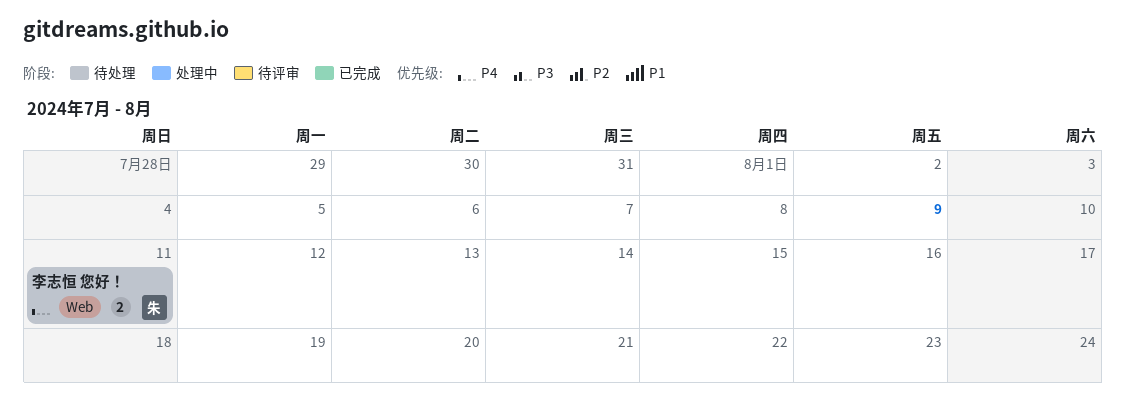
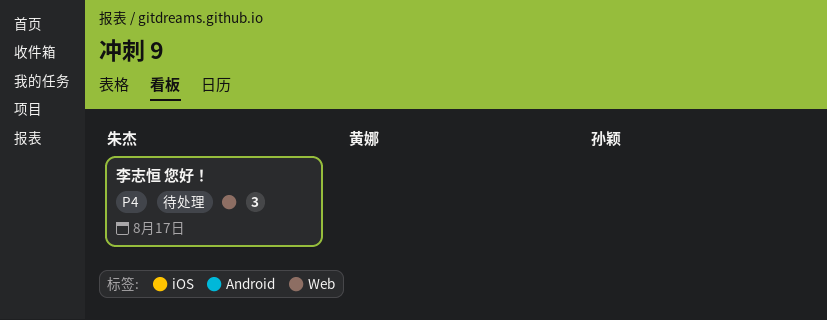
李志恒 您好！, estimate: 2 -> 3
李志恒 您好！, due: Aug 11 -> Aug 17

